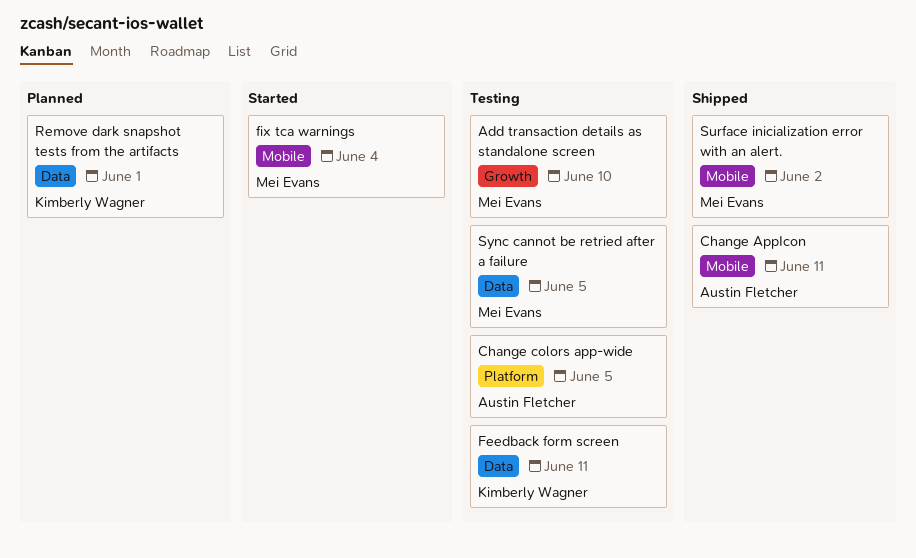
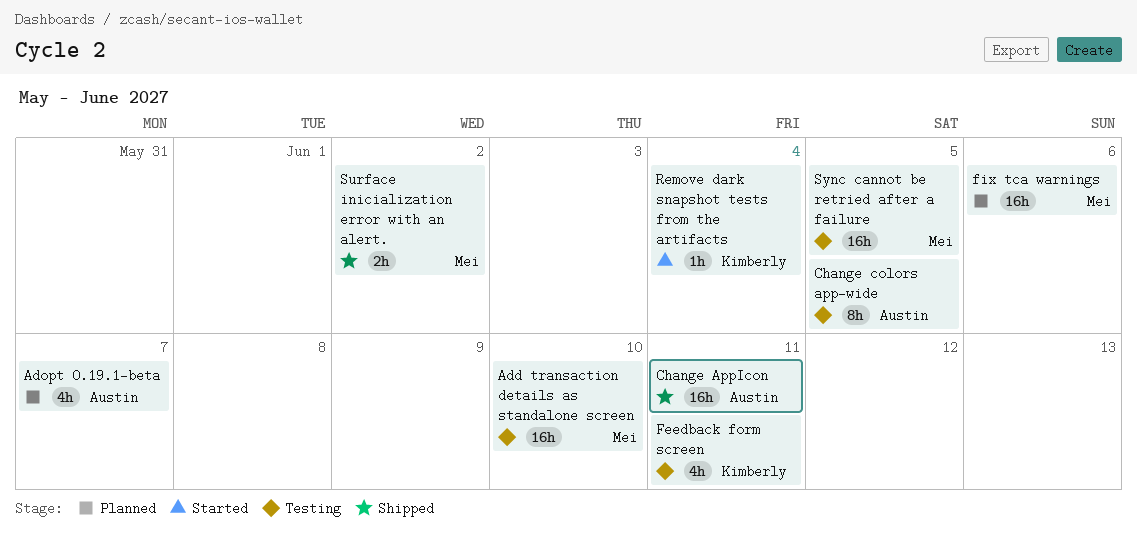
Adopt 0.19.1-beta: none -> present
fix tca warnings, status: Started -> Planned
fix tca warnings, due: Jun 4 -> Jun 6
Remove dark snapshot tests from the artifacts, status: Planned -> Started
Remove dark snapshot tests from the artifacts, due: Jun 1 -> Jun 4

